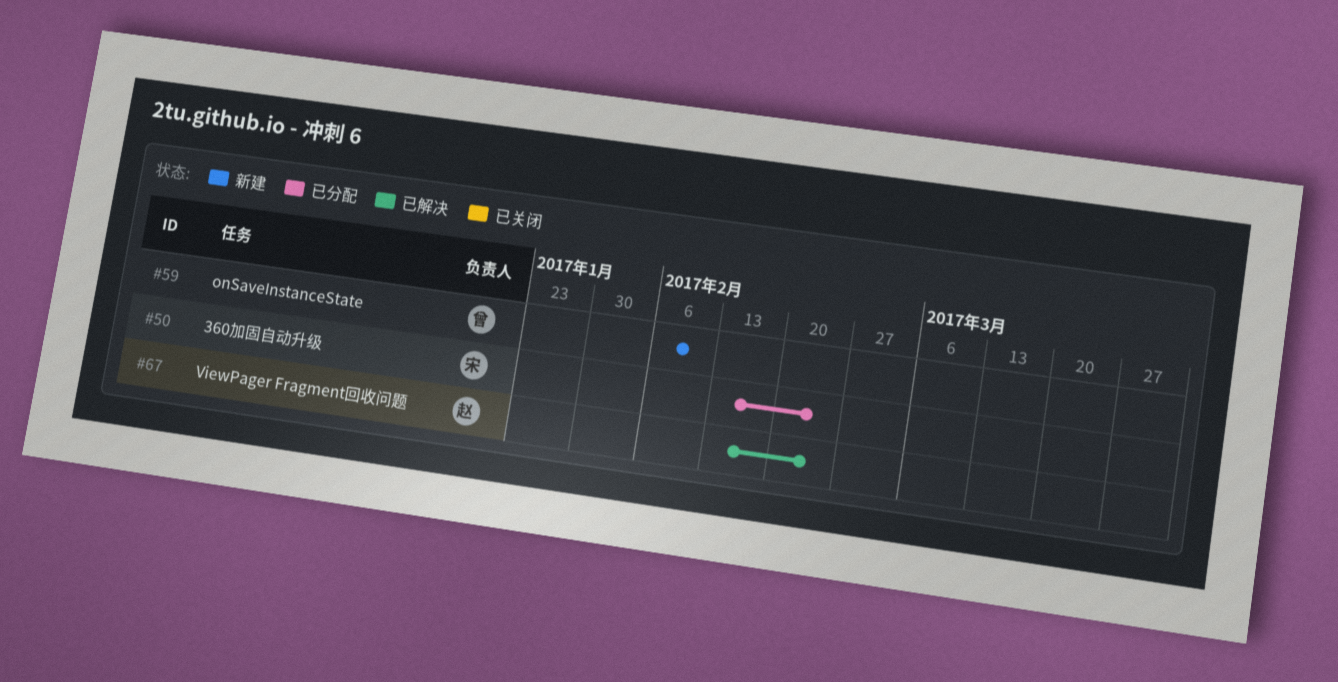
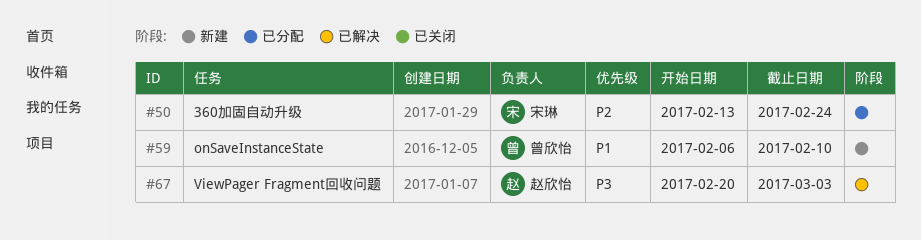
#67, start: Feb 13 -> Feb 20
#67, due: Feb 24 -> Mar 3

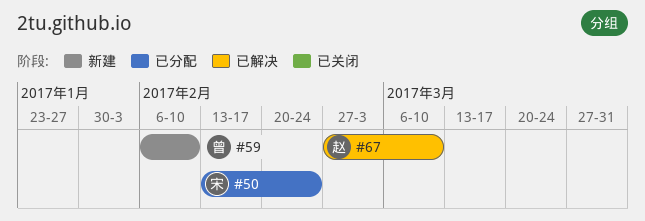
#67, start: Feb 20 -> Feb 27
#67, due: Mar 3 -> Mar 10

